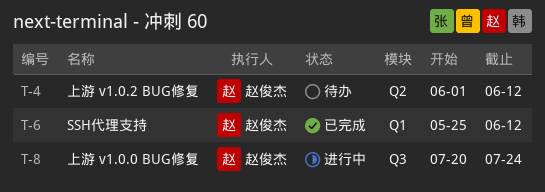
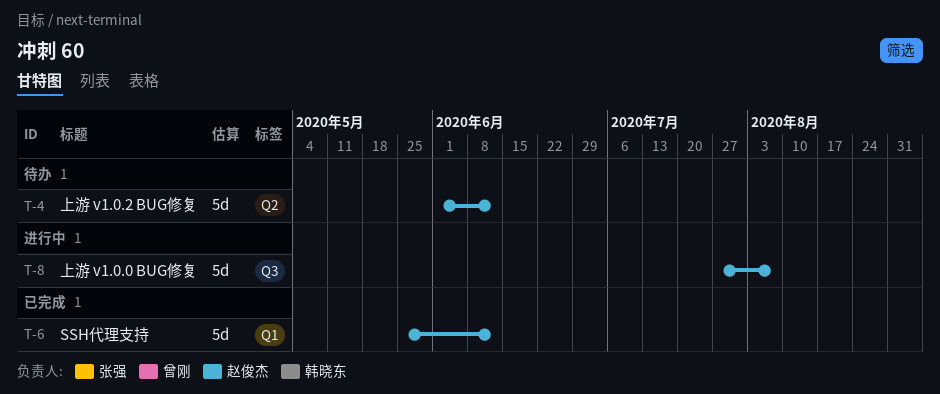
T-8, start: Jul 20 -> Jul 27
T-8, due: Jul 24 -> Aug 7

